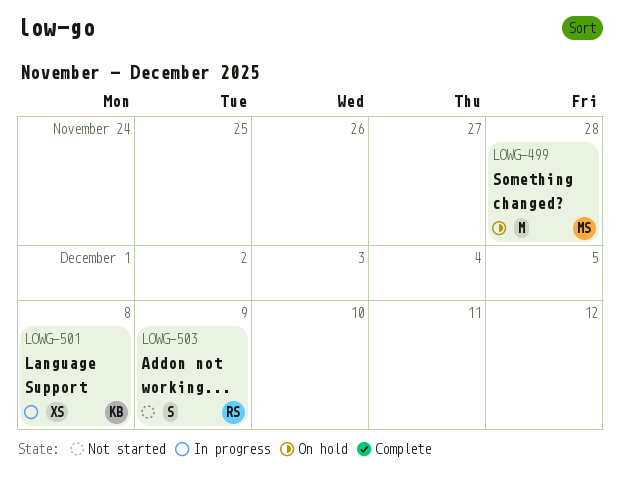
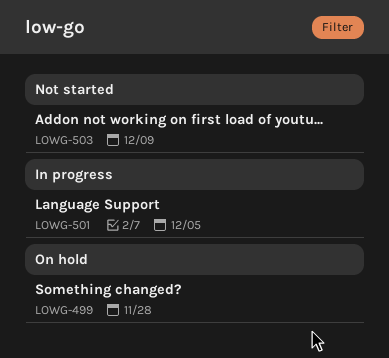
LOWG-501, due: Dec 8 -> Dec 5

